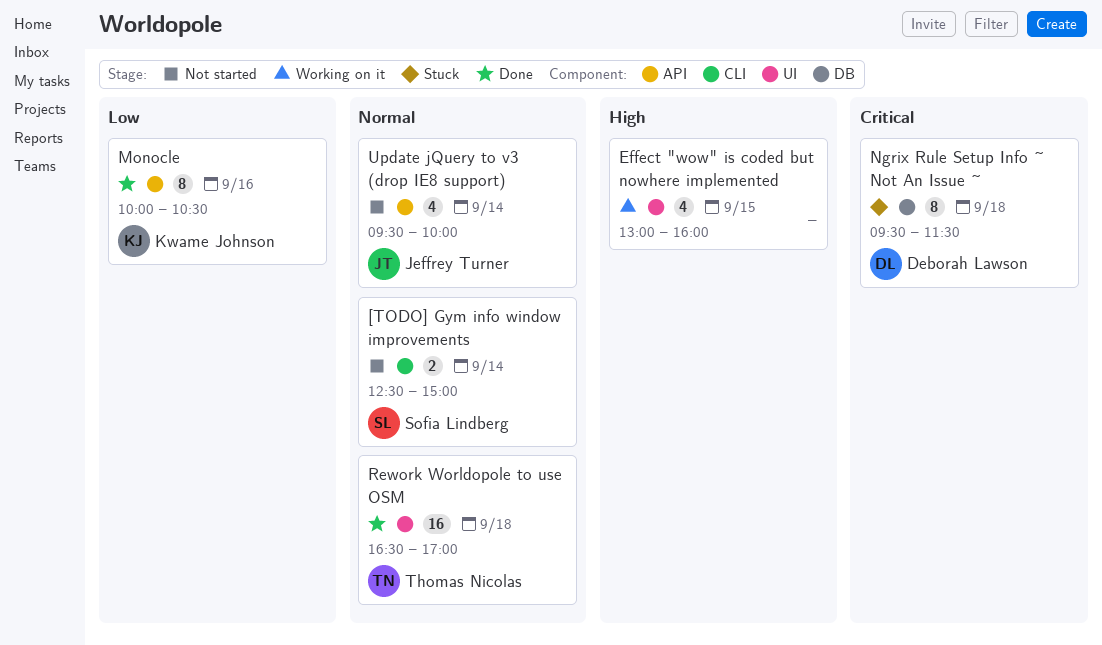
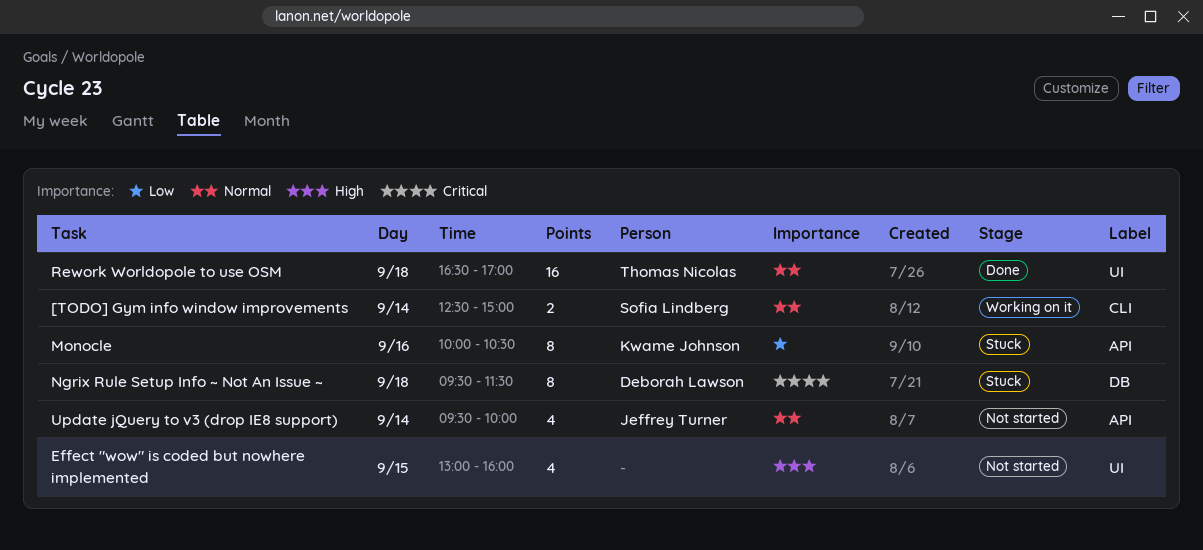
[TODO] Gym info window improvements, status: Not started -> Working on it
Effect "wow" is coded but nowhere implemented, status: Working on it -> Not started
Monocle, status: Done -> Stuck

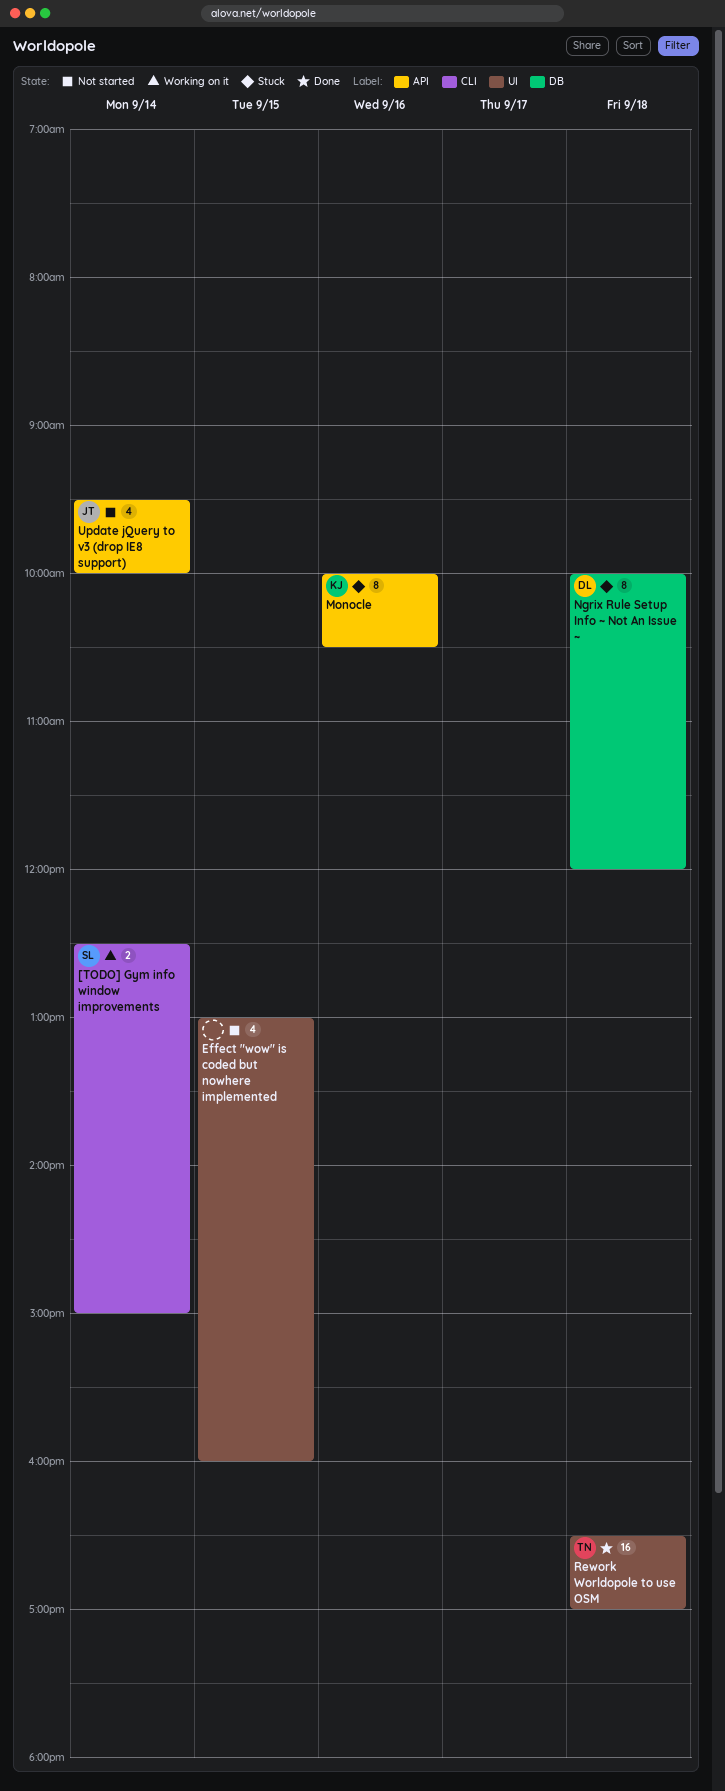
Ngrix Rule Setup Info ~ Not An Issue ~, begins: 09:30 -> 10:00
Ngrix Rule Setup Info ~ Not An Issue ~, ends: 11:30 -> 12:00

